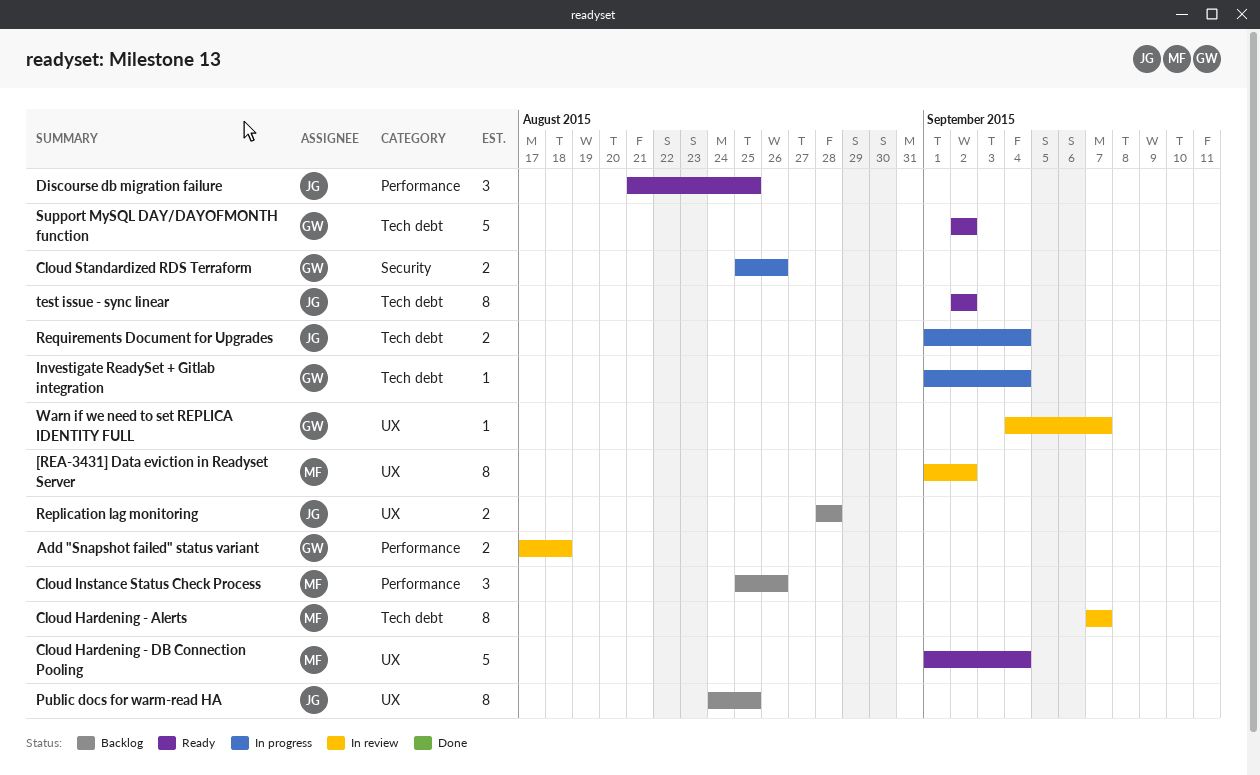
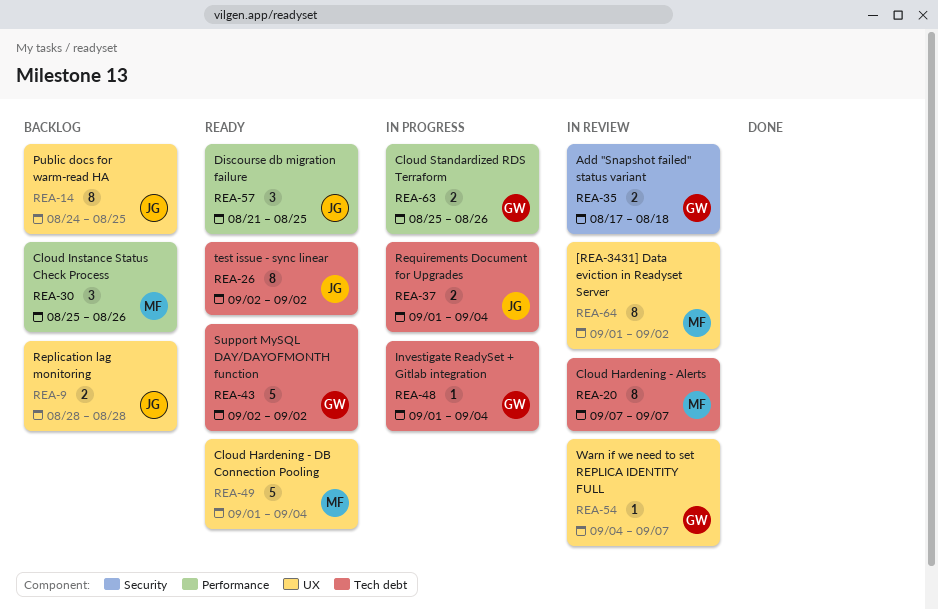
Add "Snapshot failed" status variant, label: Performance -> Security
Cloud Standardized RDS Terraform, label: Security -> Performance

